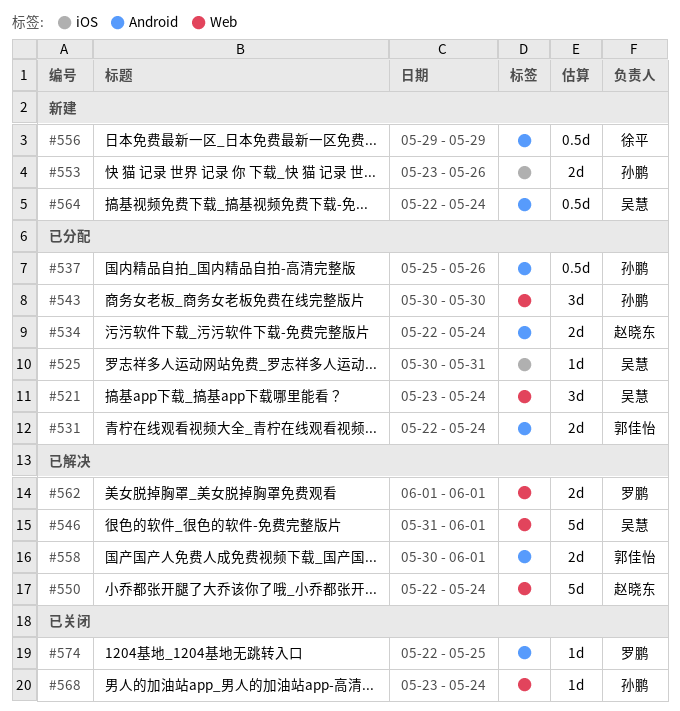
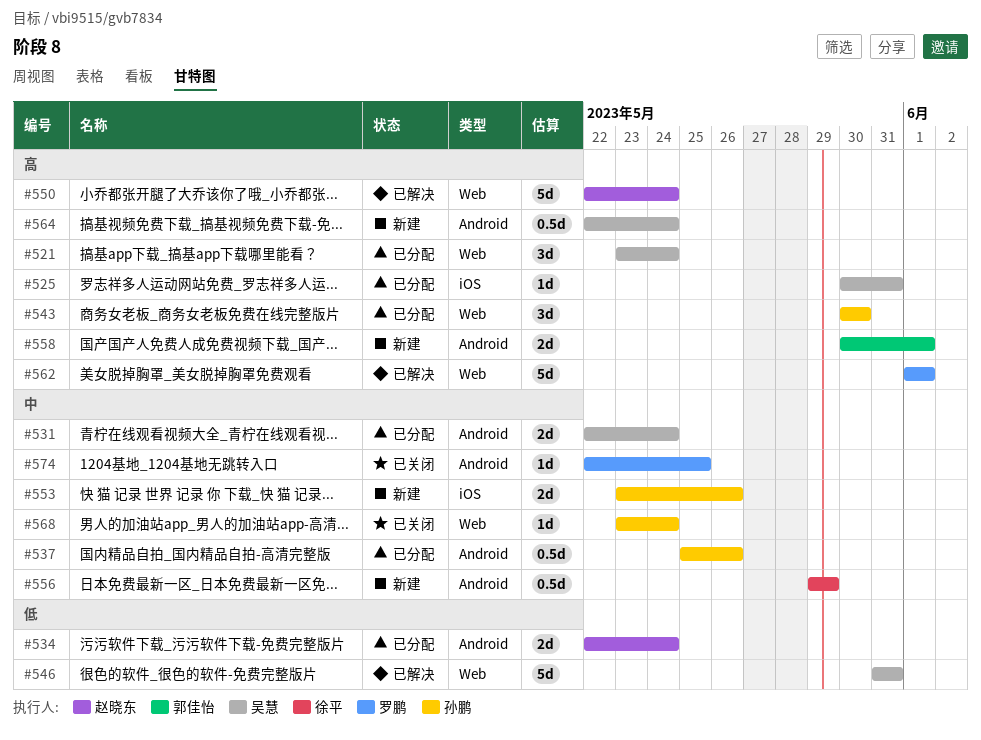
#531, owner: 郭佳怡 -> 吴慧
#546, due: Jun 1 -> May 31
#558, status: 已解决 -> 新建
#562, estimate: 2d -> 5d

